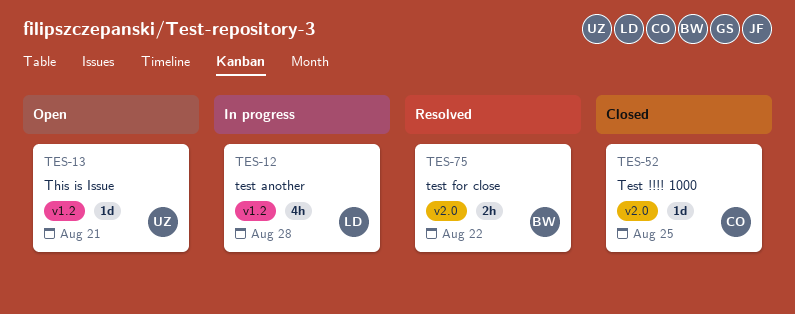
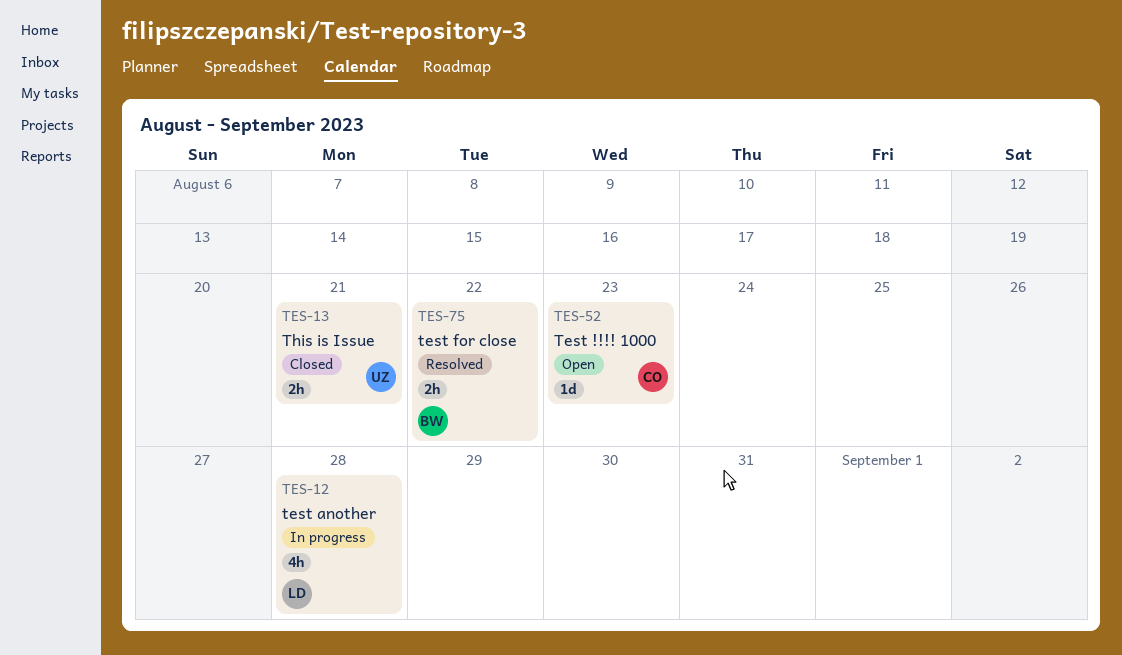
TES-13, status: Open -> Closed
TES-13, estimate: 1d -> 2h
TES-52, status: Closed -> Open
TES-52, due: Aug 25 -> Aug 23

